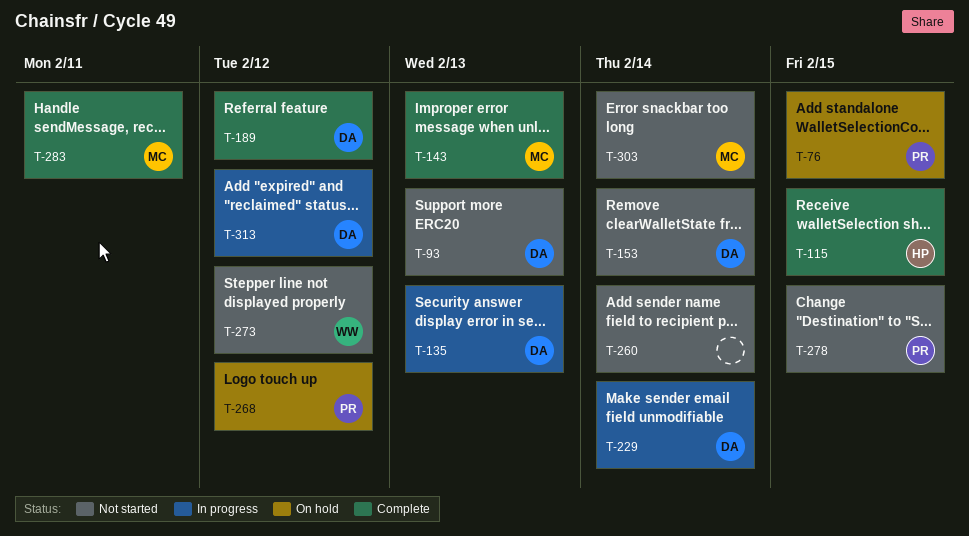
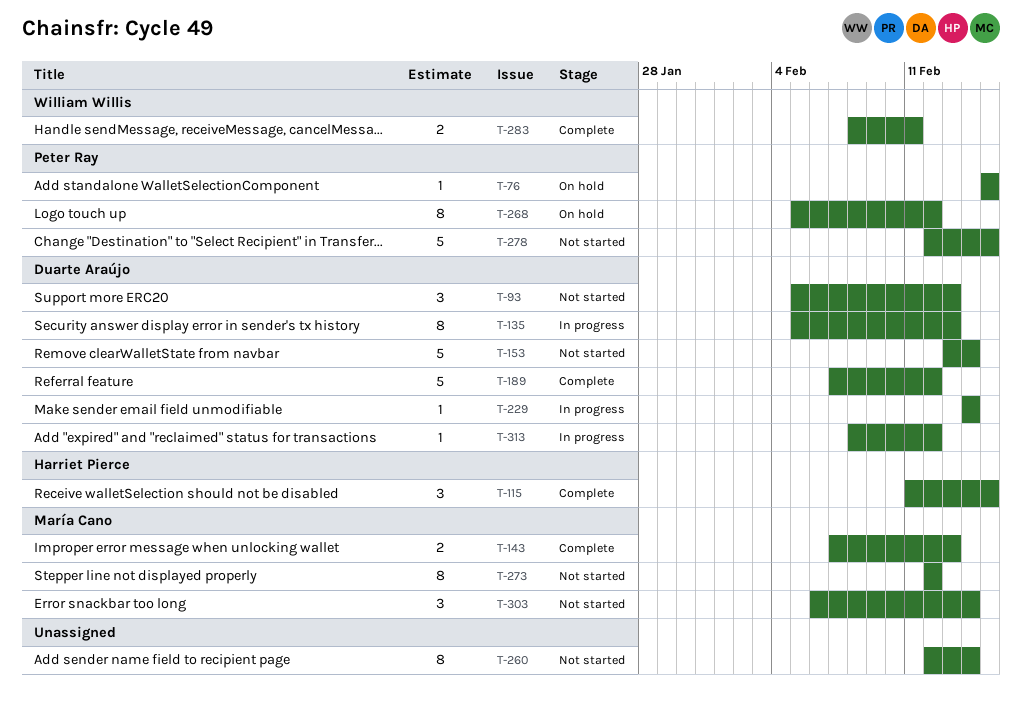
T-273, owner: William Willis -> María Cano
T-283, owner: María Cano -> William Willis

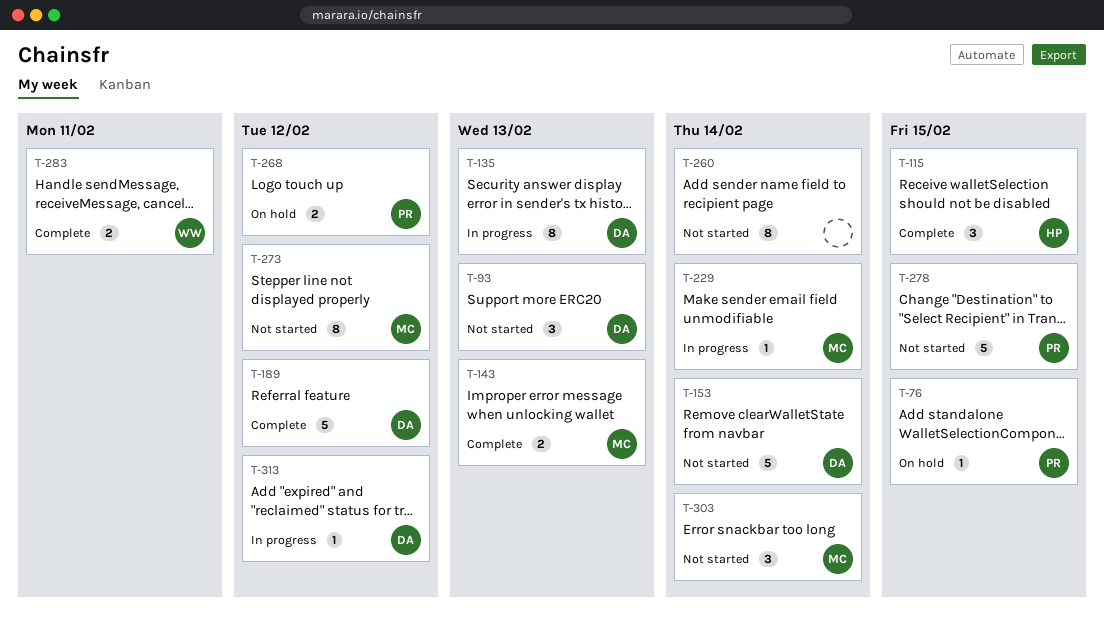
T-229, owner: Duarte Araújo -> María Cano
T-268, estimate: 8 -> 2

